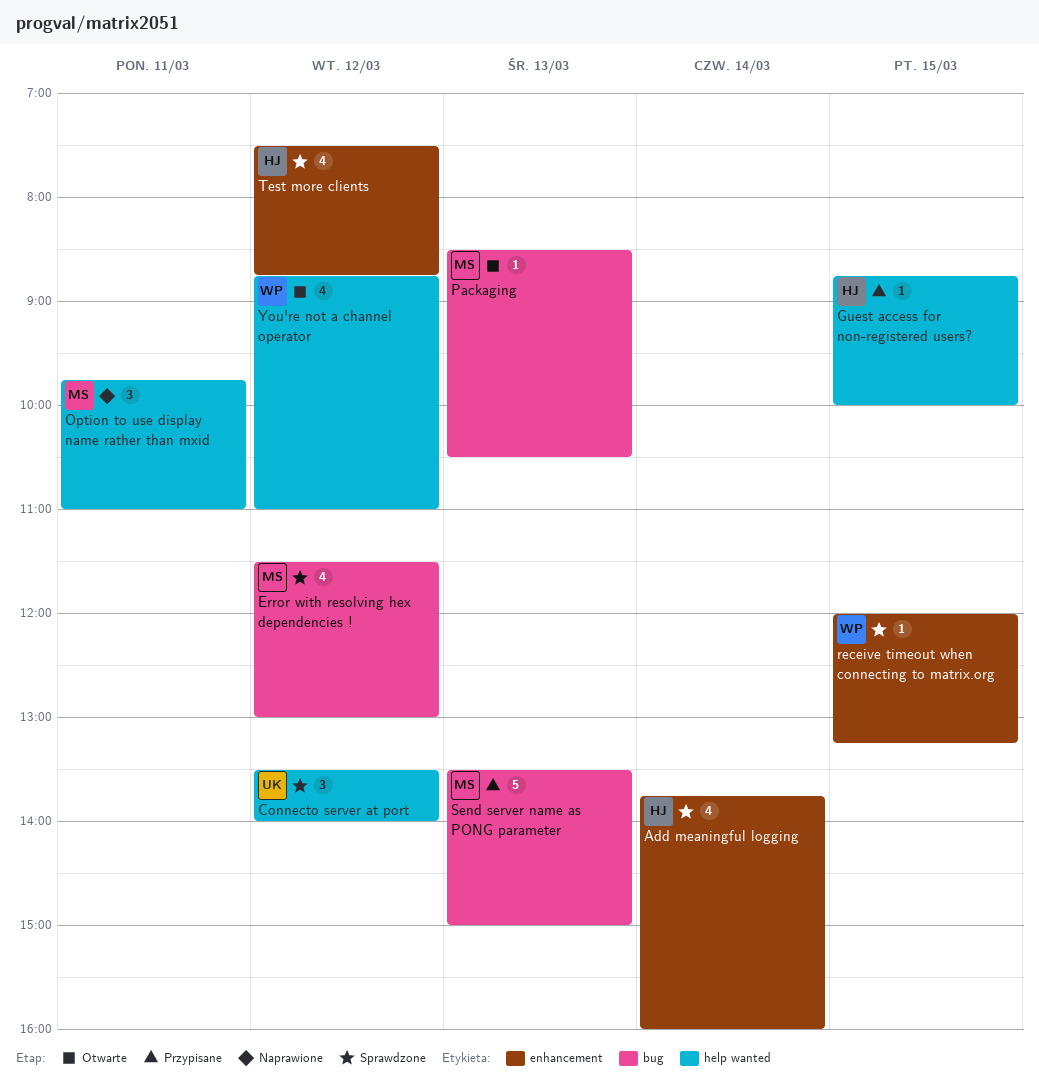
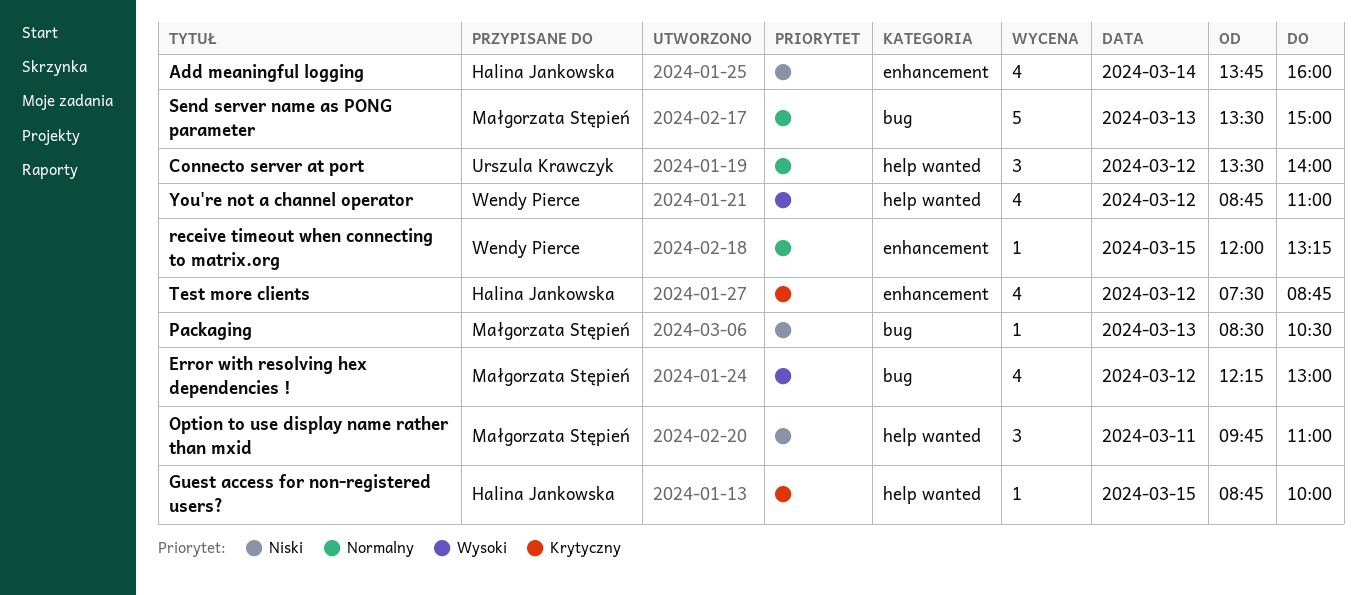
Error with resolving hex dependencies !, begins: 11:30 -> 12:15

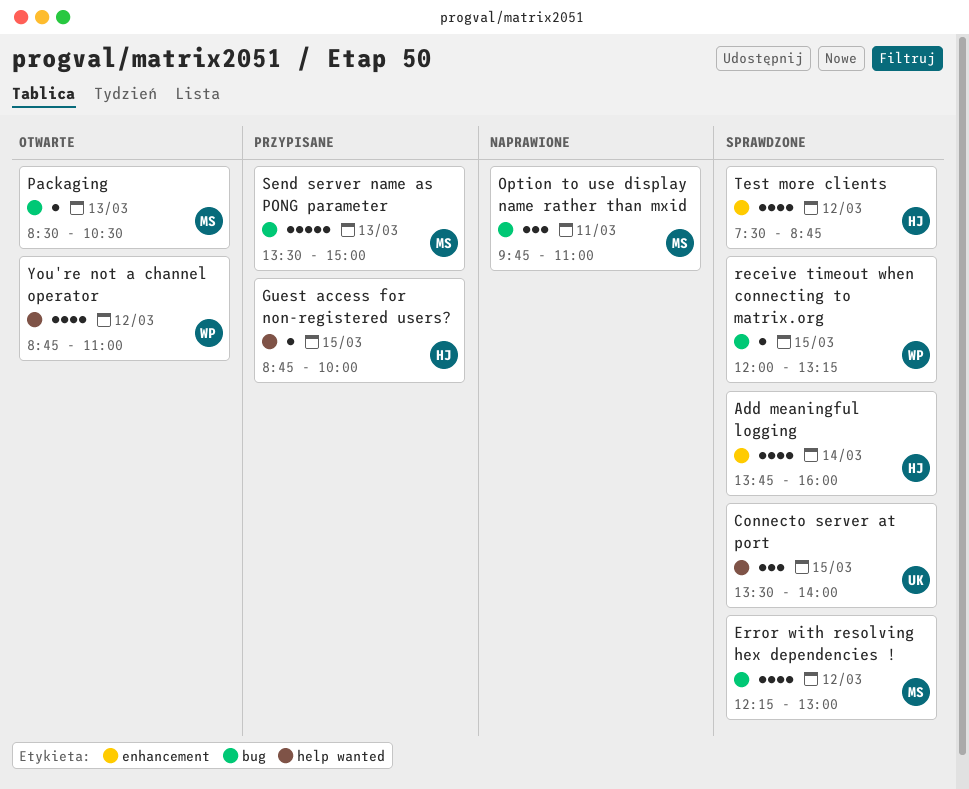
Connecto server at port, day: Mar 12 -> Mar 15
Option to use display name rather than mxid, label: help wanted -> bug
receive timeout when connecting to matrix.org, label: enhancement -> bug

